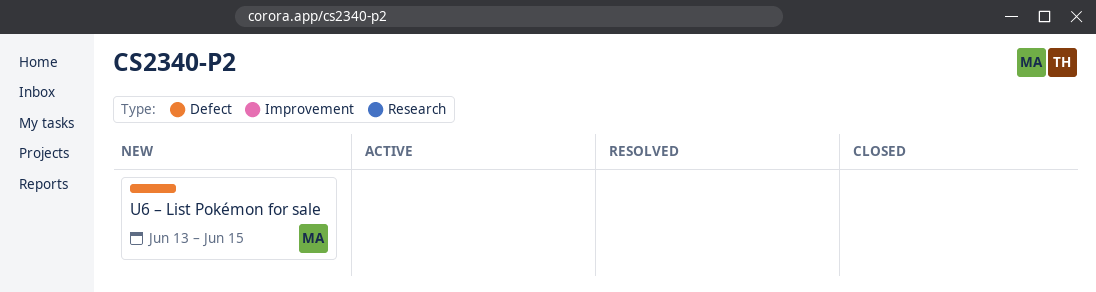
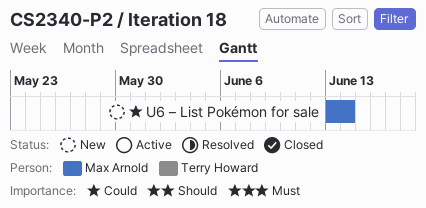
U6 – List Pokémon for sale, due: Jun 15 -> Jun 14

